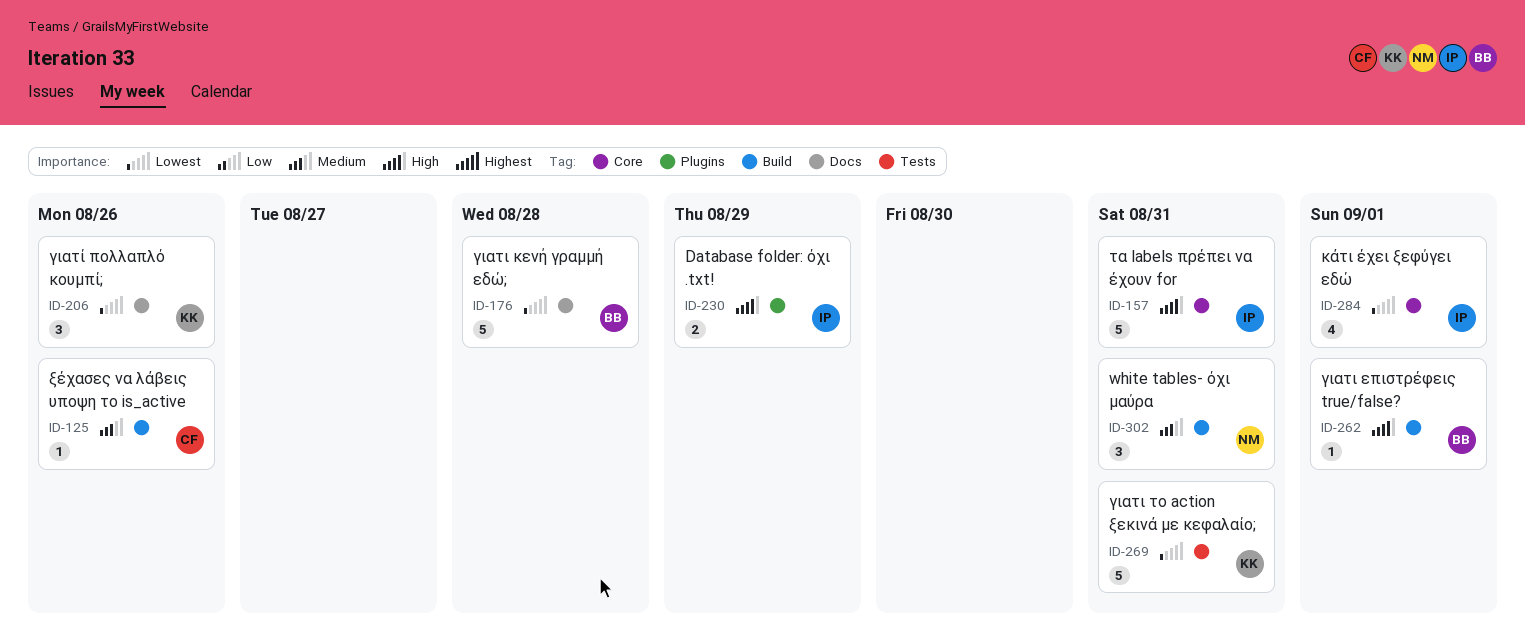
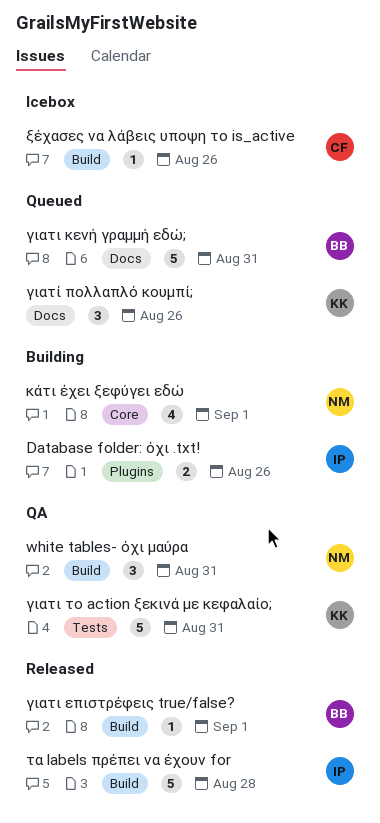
Database folder: όχι .txt!, due: Aug 29 -> Aug 26
γιατι κενή γραμμή εδώ;, due: Aug 28 -> Aug 31
κάτι έχει ξεφύγει εδώ, owner: IP -> NM
τα labels πρέπει να έχουν for, label: Core -> Build
τα labels πρέπει να έχουν for, due: Aug 31 -> Aug 28

